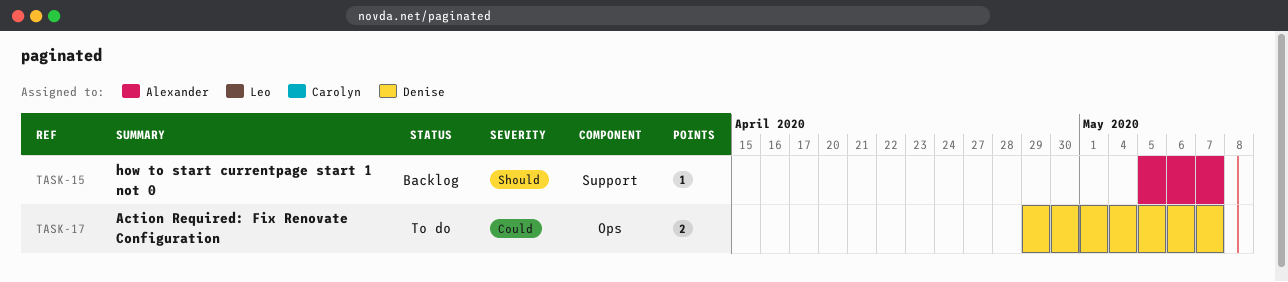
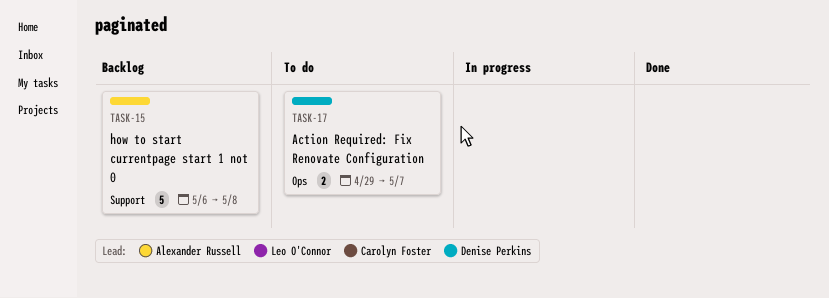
TASK-15, estimate: 1 -> 5
TASK-15, start: May 5 -> May 6
TASK-15, due: May 7 -> May 8

